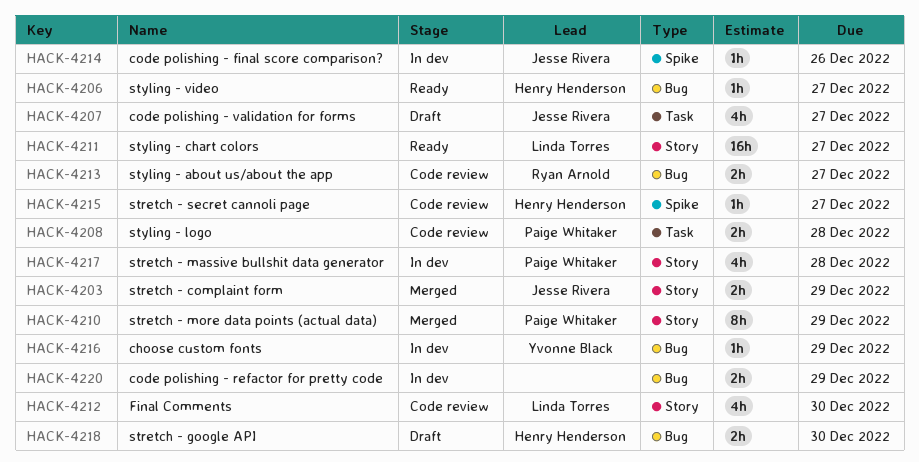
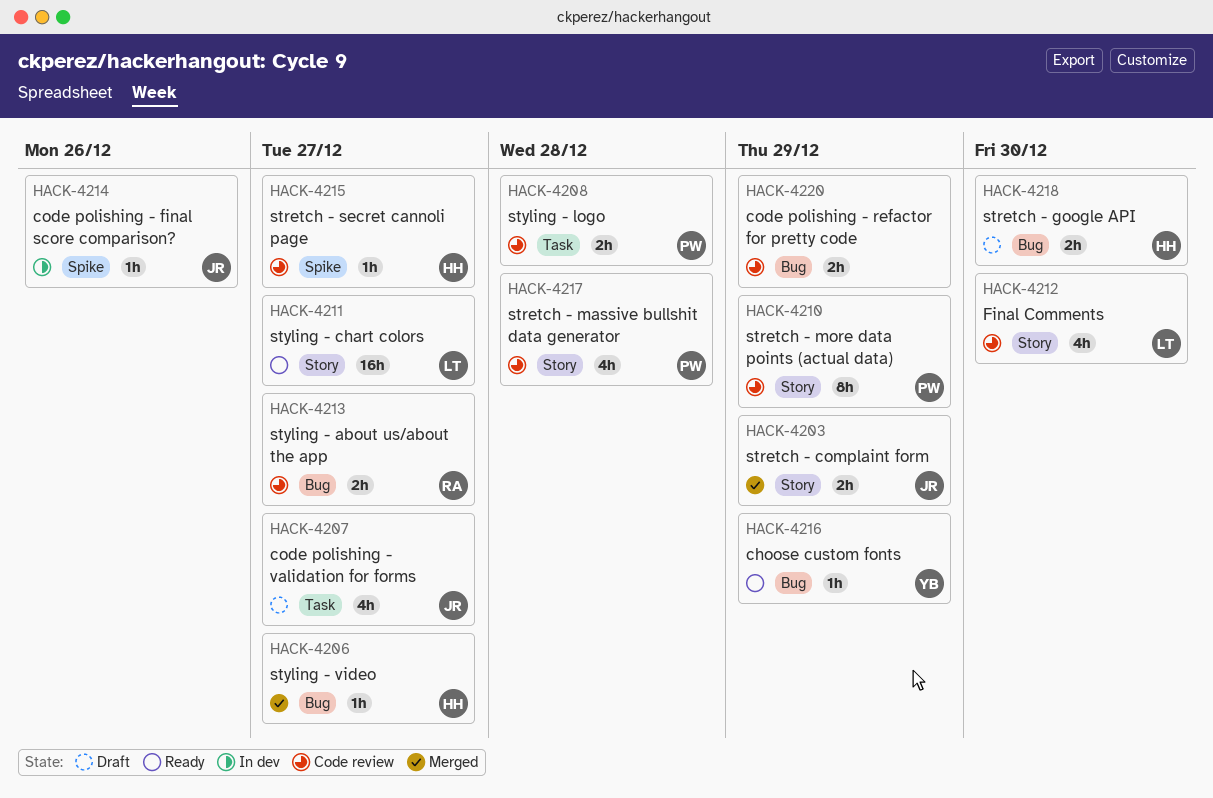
HACK-4206, status: Ready -> Merged
HACK-4210, status: Merged -> Code review
HACK-4216, status: In dev -> Ready
HACK-4217, status: In dev -> Code review
HACK-4220, status: In dev -> Code review

